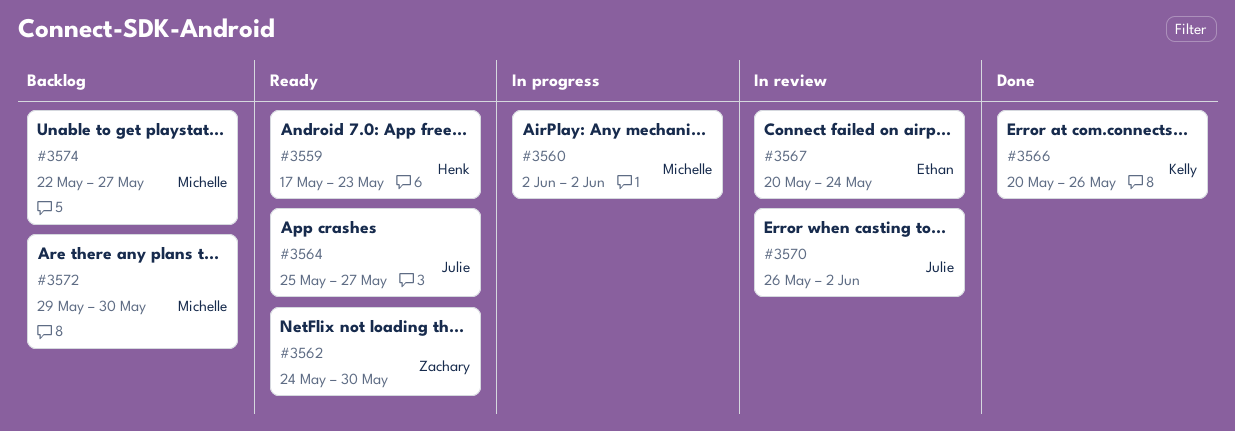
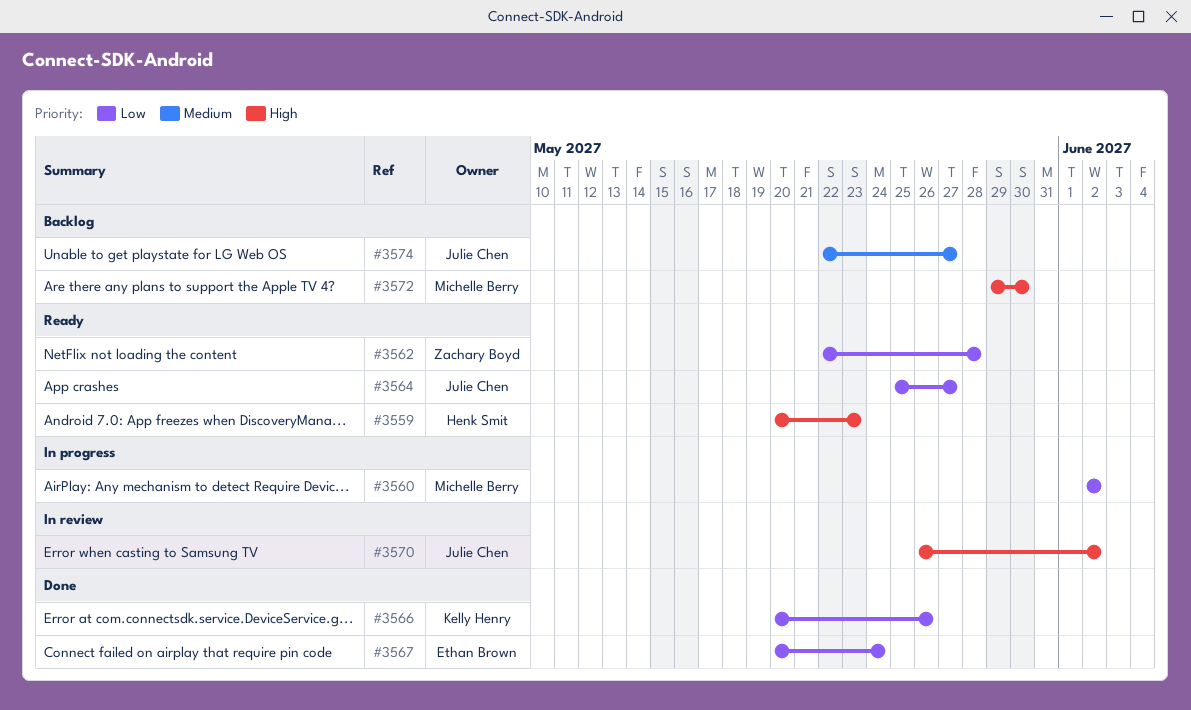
#3559, start: May 17 -> May 20
#3562, start: May 24 -> May 22
#3562, due: May 30 -> May 28
#3567, status: In review -> Done
#3574, owner: Michelle Berry -> Julie Chen

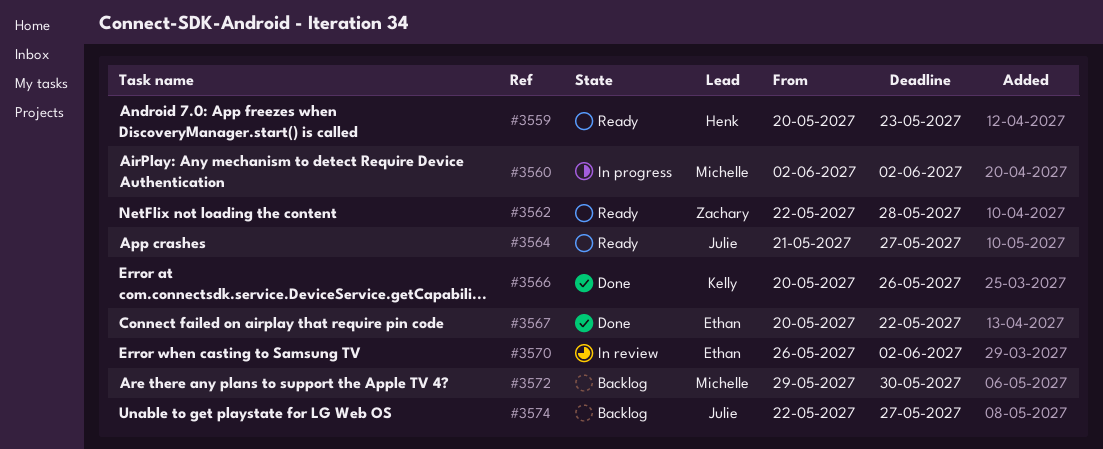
#3564, start: May 25 -> May 21
#3567, due: May 24 -> May 22
#3570, owner: Julie Chen -> Ethan Brown

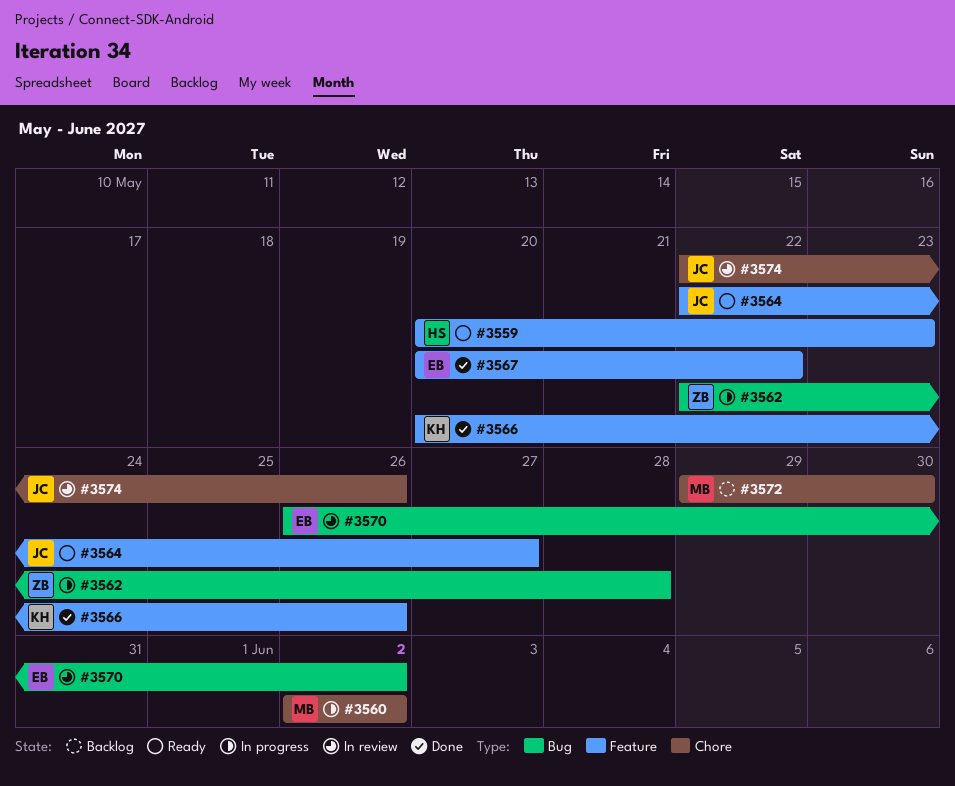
#3562, status: Ready -> In progress
#3564, start: May 21 -> May 22
#3574, status: Backlog -> In review
#3574, due: May 27 -> May 26

